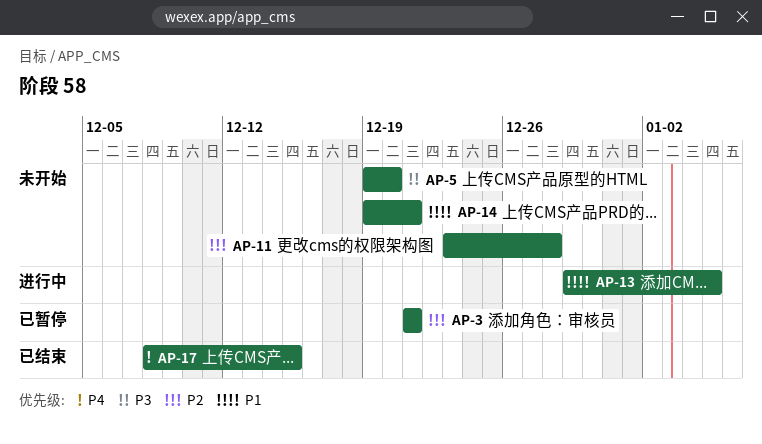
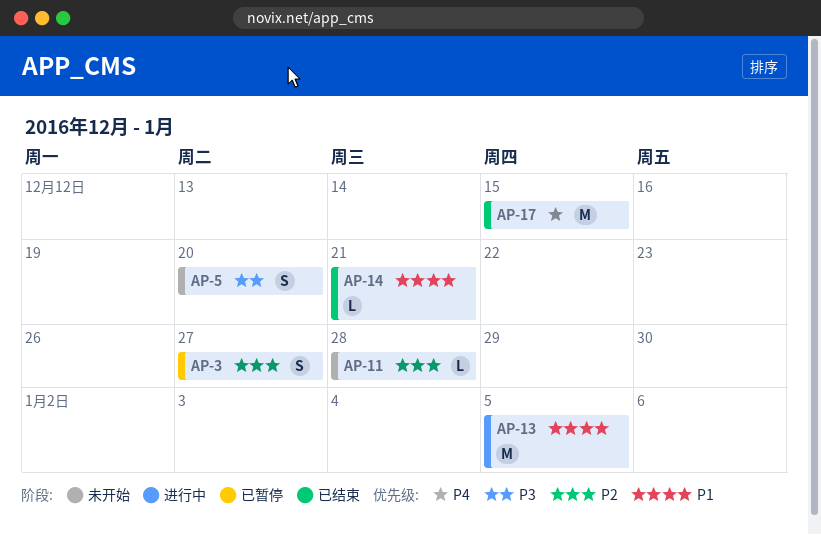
AP-3, due: Dec 21 -> Dec 27
AP-14, status: 未开始 -> 已结束

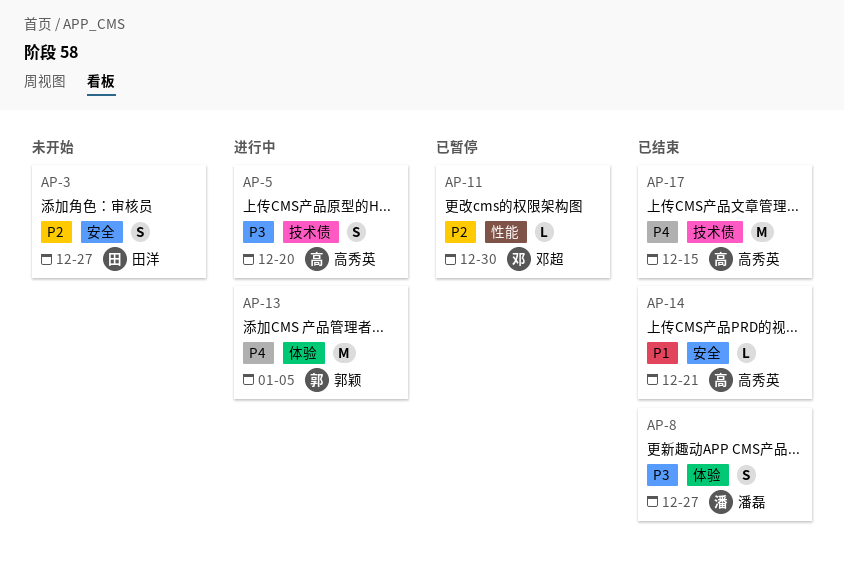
AP-3, status: 已暂停 -> 未开始
AP-5, status: 未开始 -> 进行中
AP-8: none -> present
AP-11, status: 未开始 -> 已暂停
AP-11, due: Dec 28 -> Dec 30
AP-13, priority: P1 -> P4

